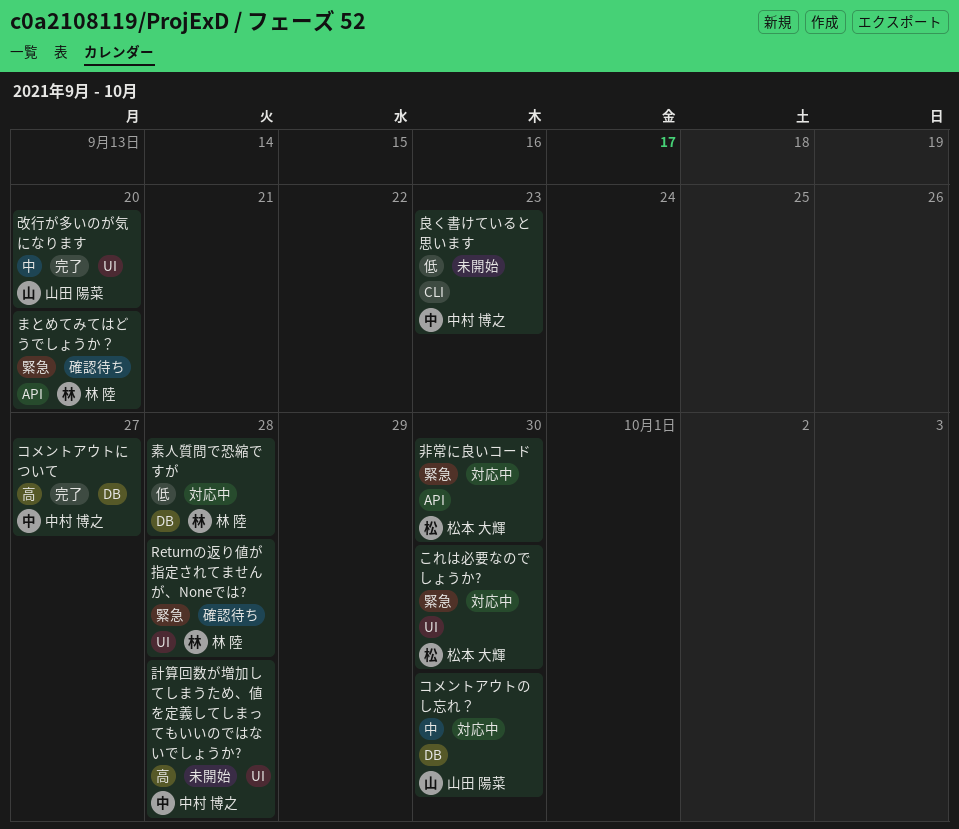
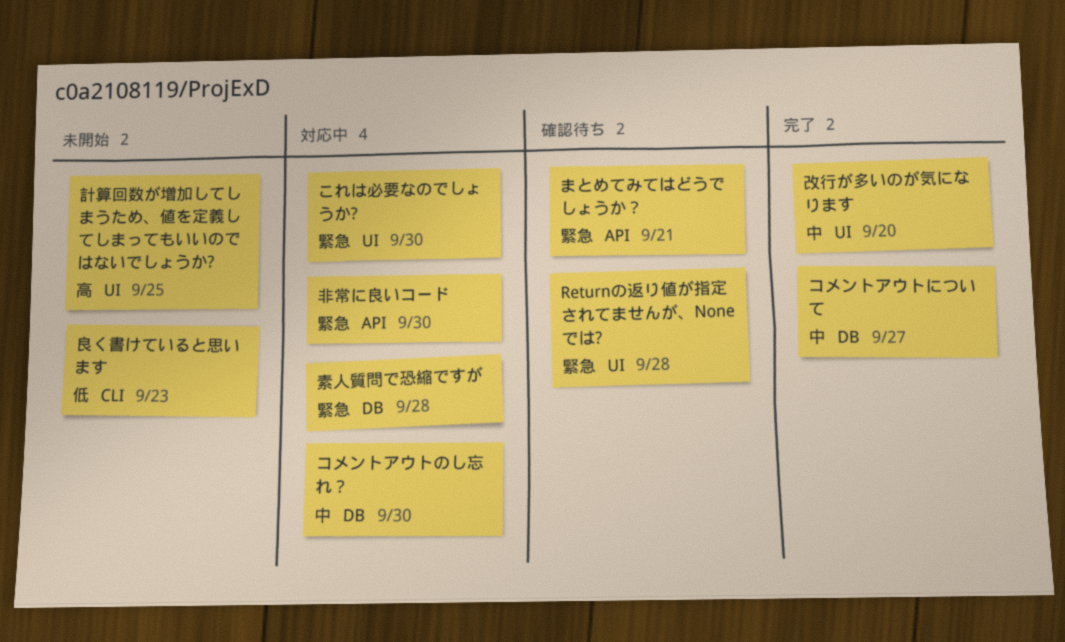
まとめてみてはどうでしょうか？, due: Sep 20 -> Sep 21
コメントアウトについて, priority: 高 -> 中
素人質問で恐縮ですが, priority: 低 -> 緊急
計算回数が増加してしまうため、値を定義してしまってもいいのではないでしょうか?, due: Sep 28 -> Sep 25

